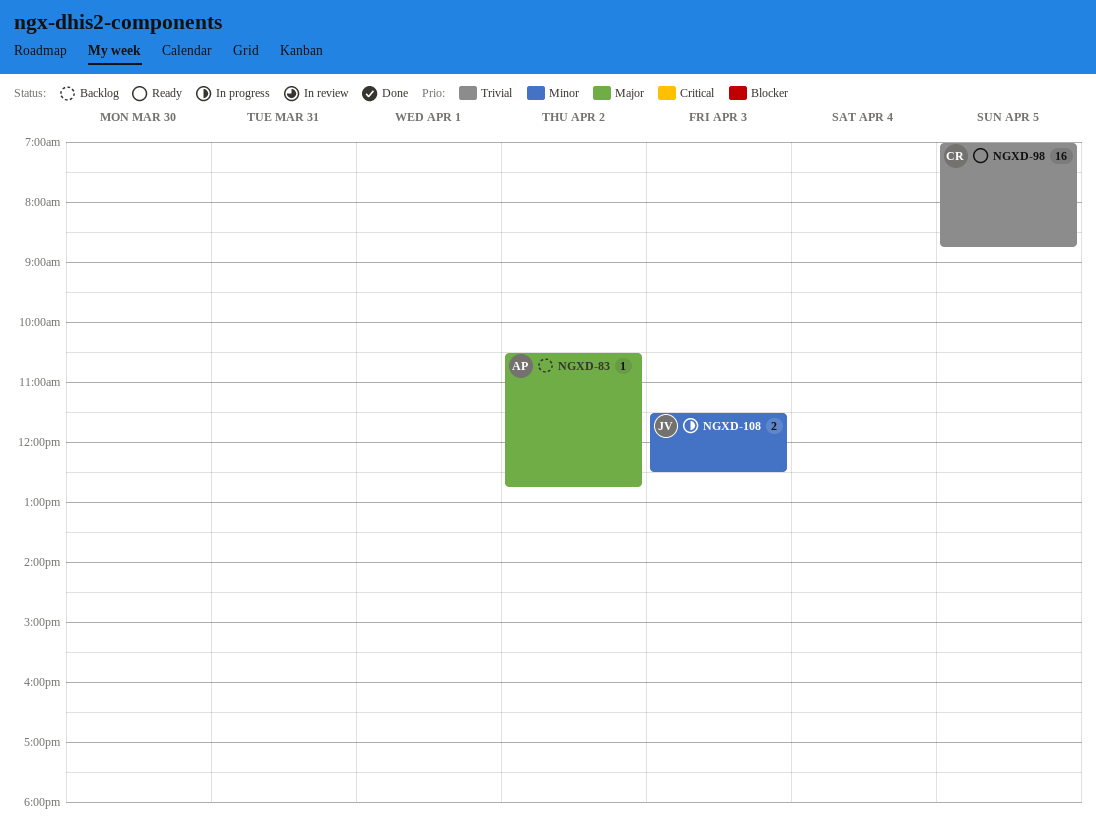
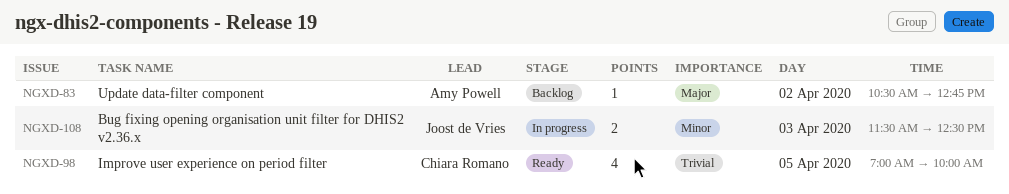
NGXD-98, estimate: 16 -> 4
NGXD-98, ends: 08:45 -> 10:00

